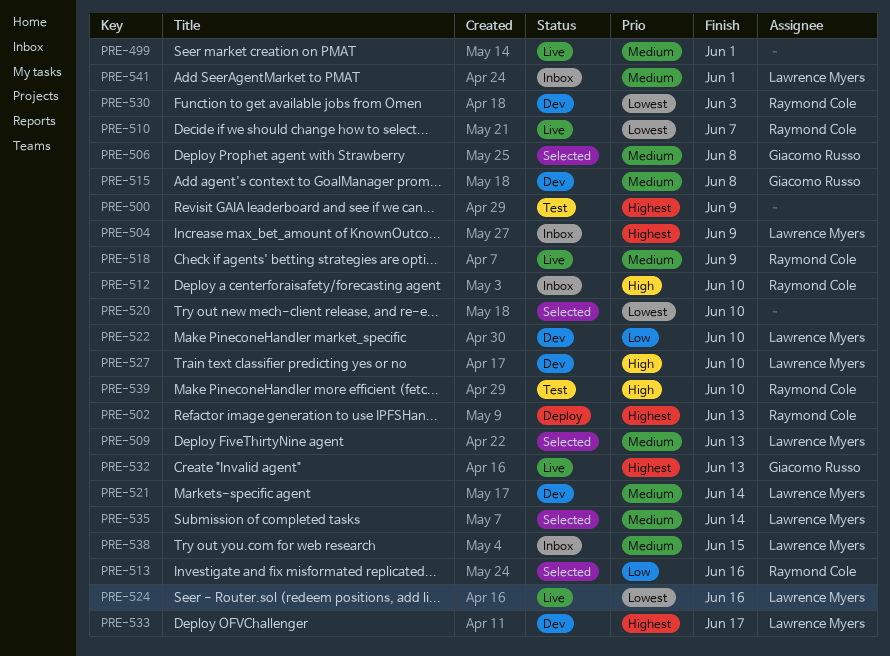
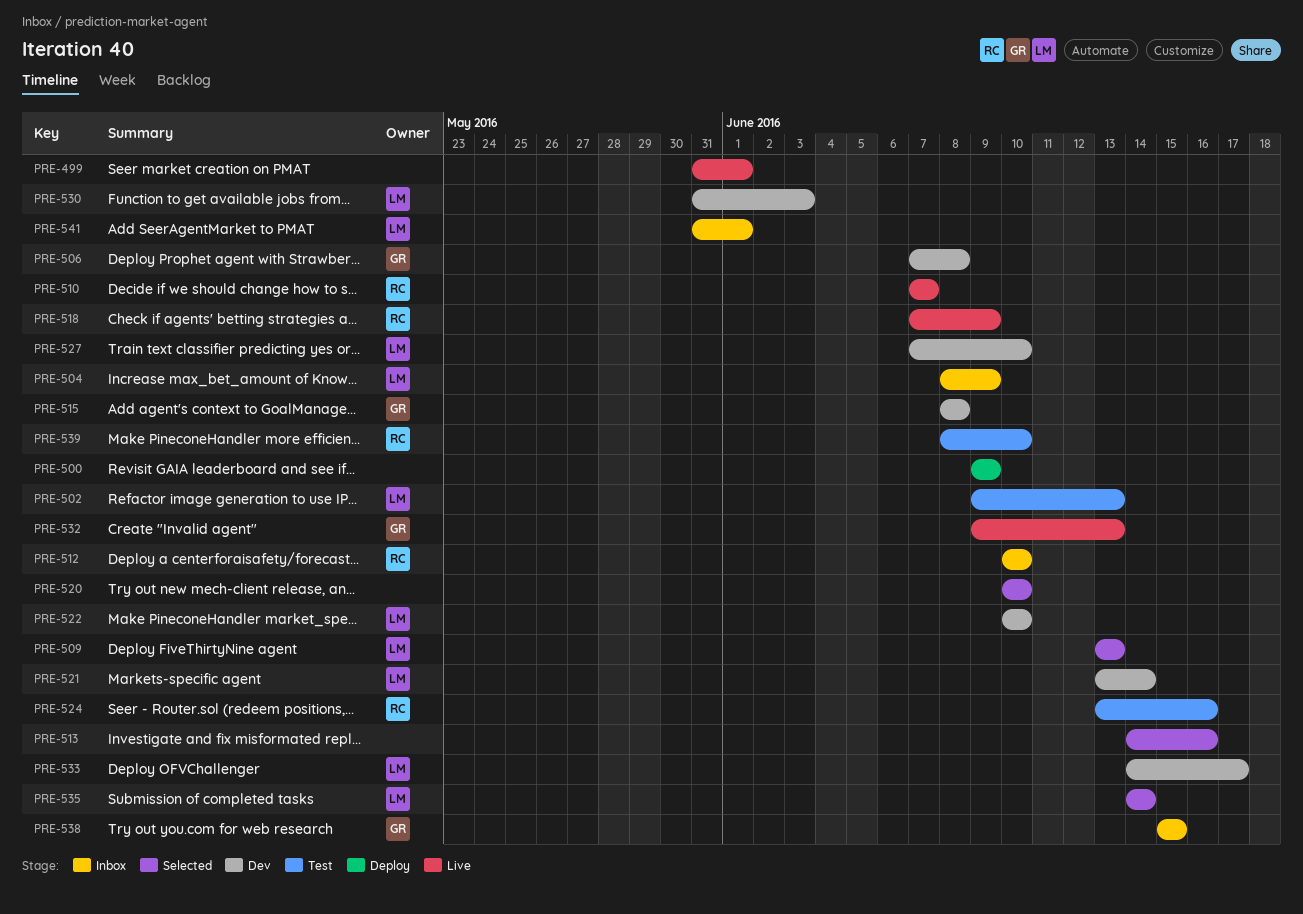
PRE-500, status: Test -> Deploy
PRE-502, status: Deploy -> Test
PRE-502, owner: Raymond Cole -> Lawrence Myers
PRE-506, status: Selected -> Dev
PRE-513, owner: Raymond Cole -> none
PRE-524, status: Live -> Test
PRE-524, owner: Lawrence Myers -> Raymond Cole
PRE-530, owner: Raymond Cole -> Lawrence Myers
PRE-538, owner: Lawrence Myers -> Giacomo Russo

